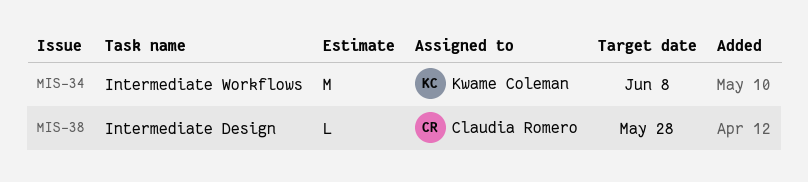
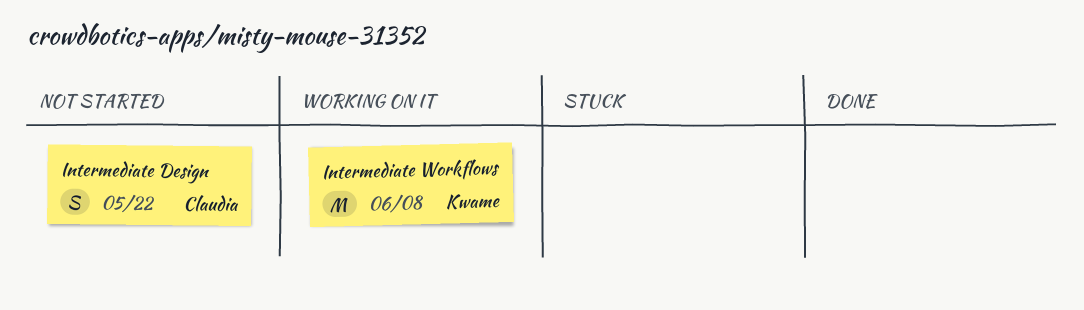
Intermediate Design, estimate: L -> S
Intermediate Design, due: May 28 -> May 22

